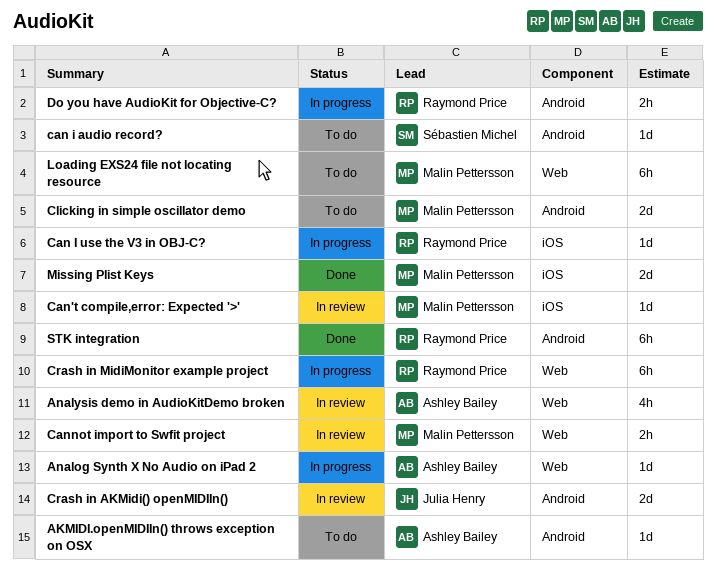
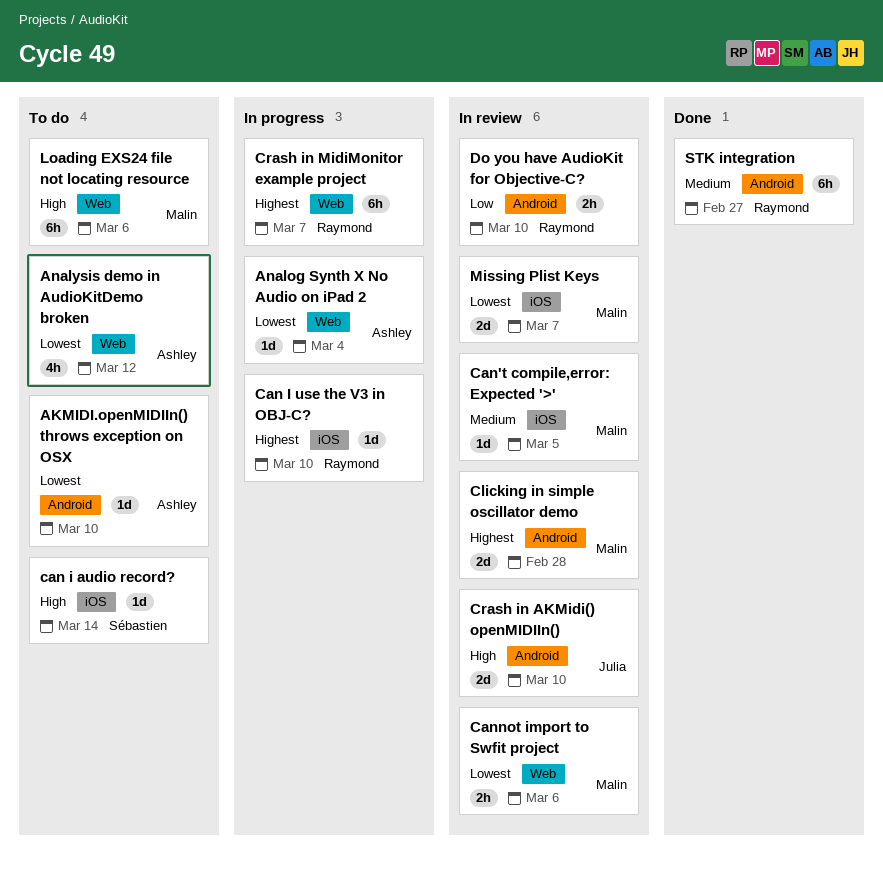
Analysis demo in AudioKitDemo broken, status: In review -> To do
can i audio record?, label: Android -> iOS
Clicking in simple oscillator demo, status: To do -> In review
Do you have AudioKit for Objective-C?, status: In progress -> In review
Missing Plist Keys, status: Done -> In review

